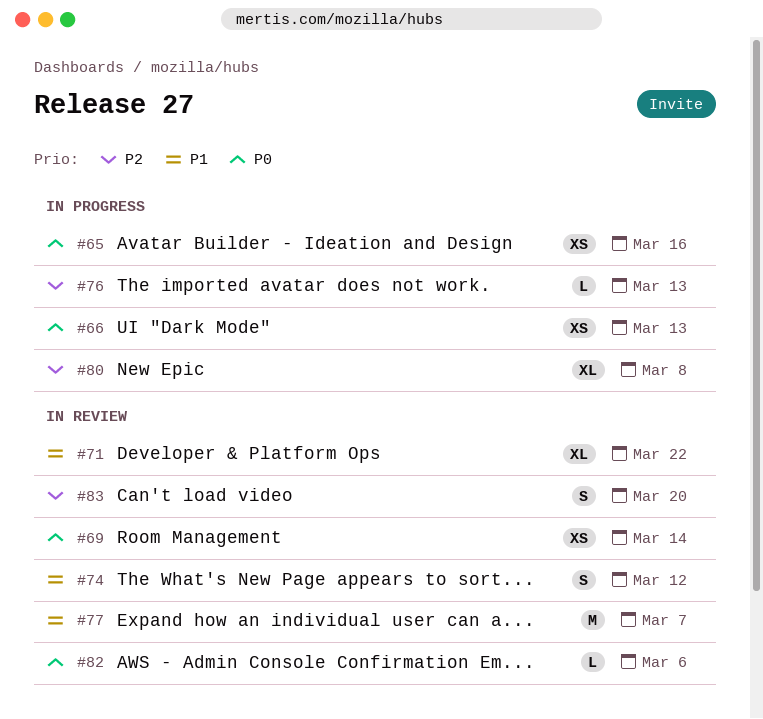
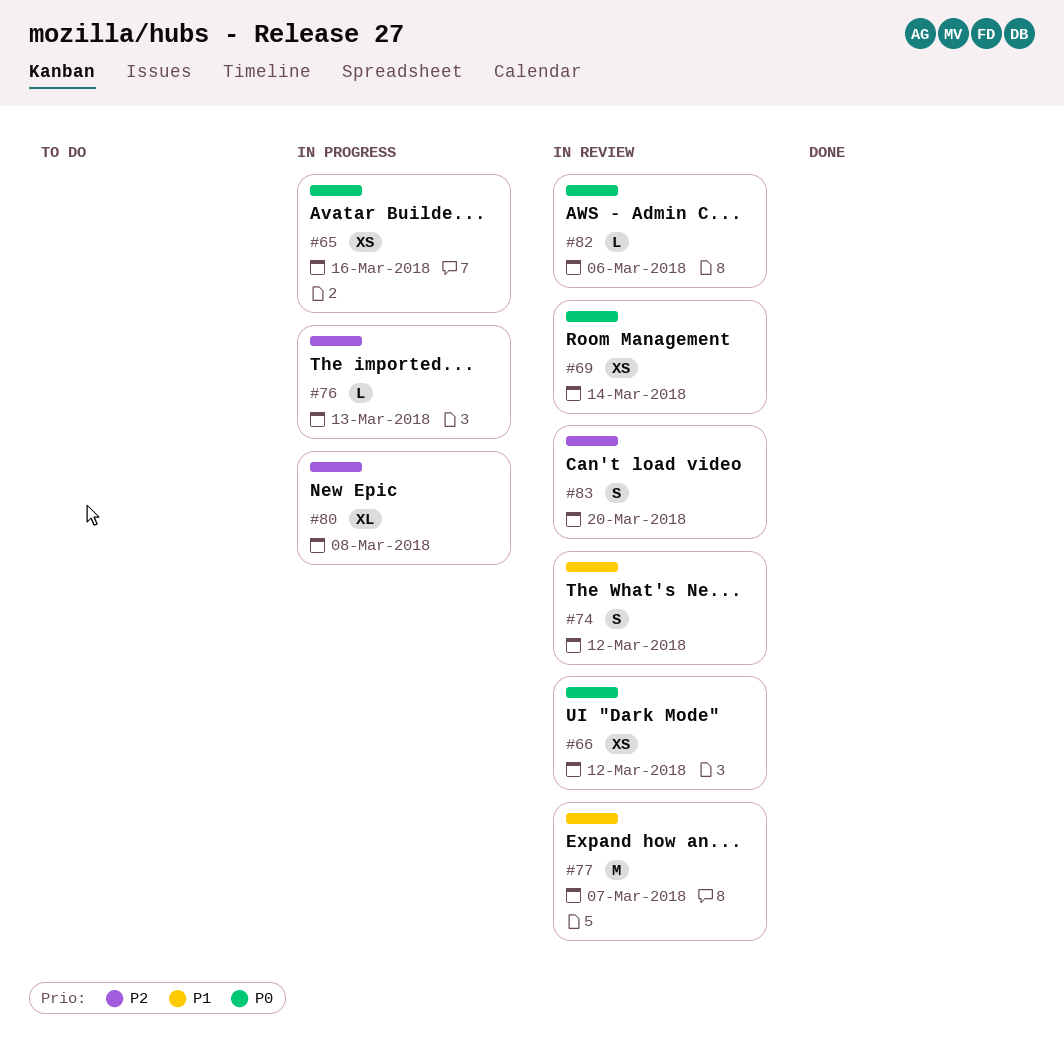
#66, status: In progress -> In review
#66, due: Mar 13 -> Mar 12
#71: present -> none

